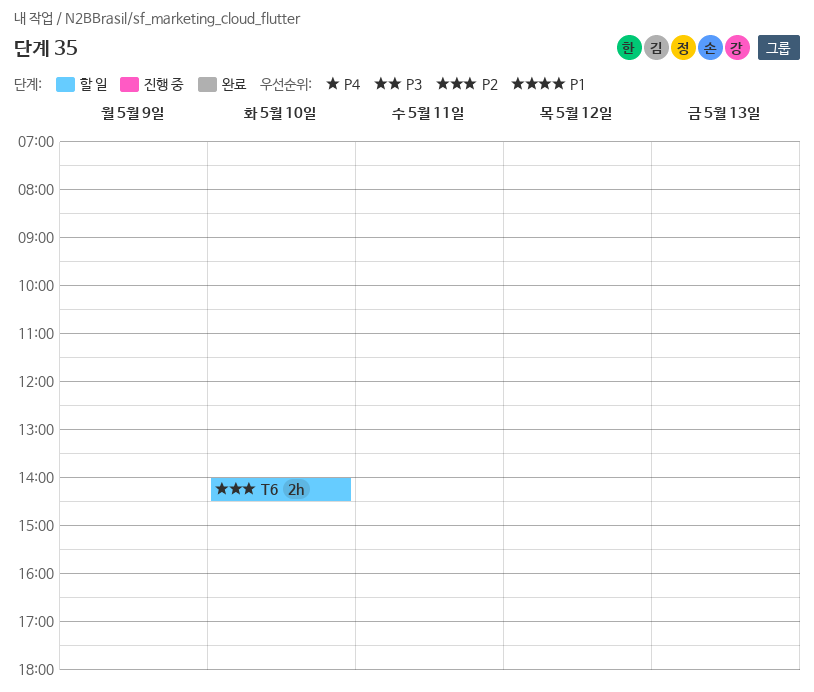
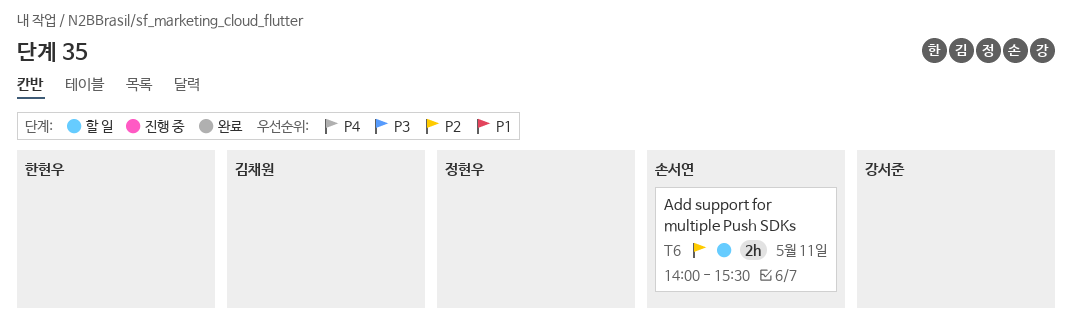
T6, day: May 10 -> May 11
T6, ends: 14:30 -> 15:30

